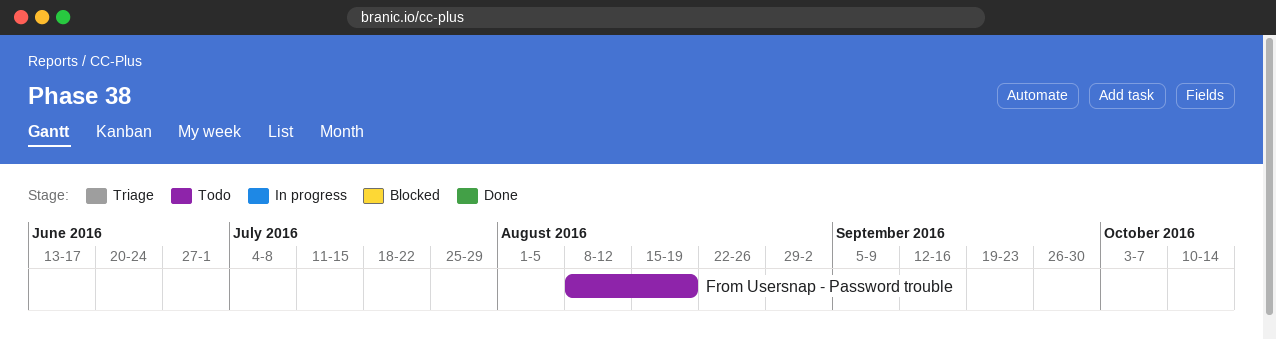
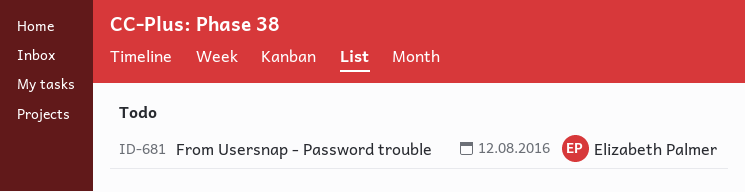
From Usersnap - Password trouble, due: Aug 19 -> Aug 12

